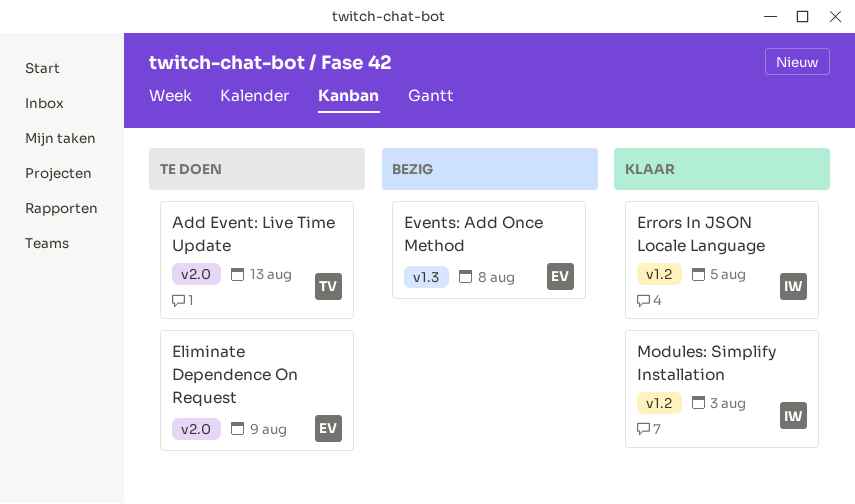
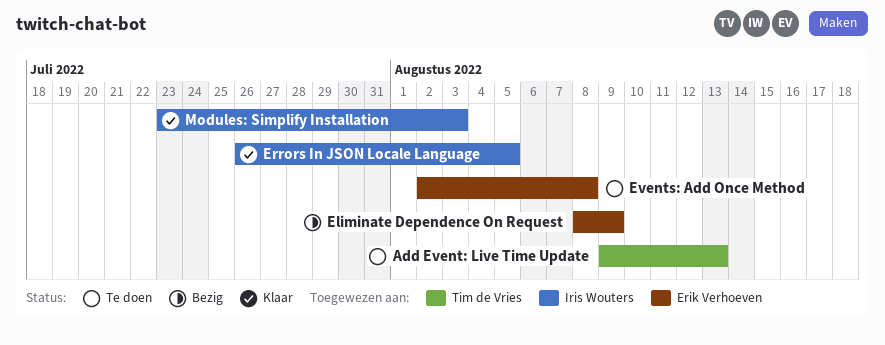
Eliminate Dependence On Request, status: Te doen -> Bezig
Events: Add Once Method, status: Bezig -> Te doen

